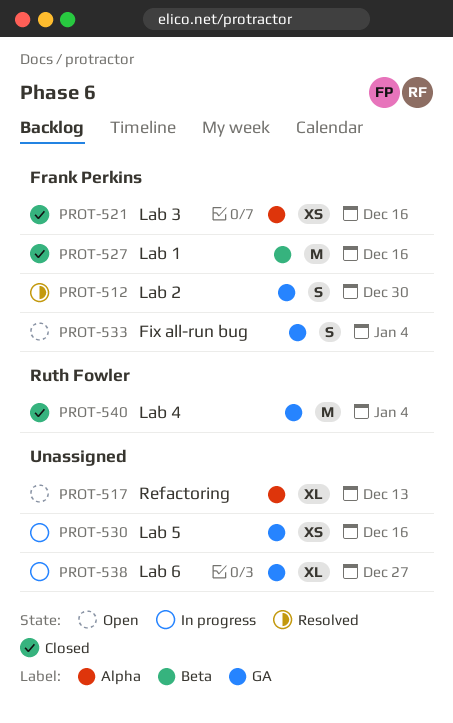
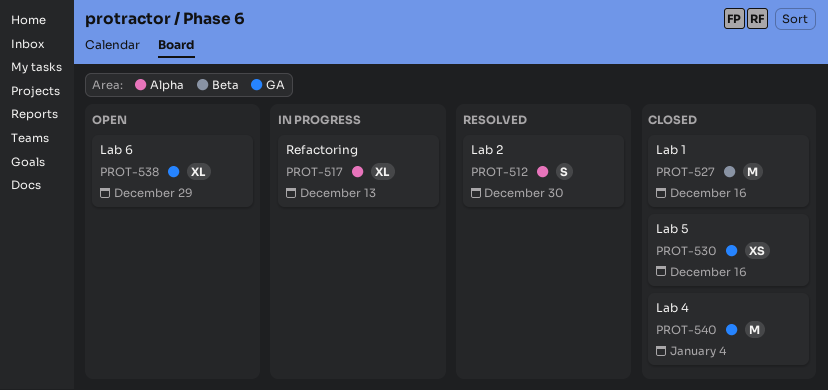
PROT-512, label: GA -> Alpha
PROT-517, status: Open -> In progress
PROT-521: present -> none
PROT-530, status: In progress -> Closed
PROT-533: present -> none
PROT-538, status: In progress -> Open
PROT-538, due: Dec 27 -> Dec 29

